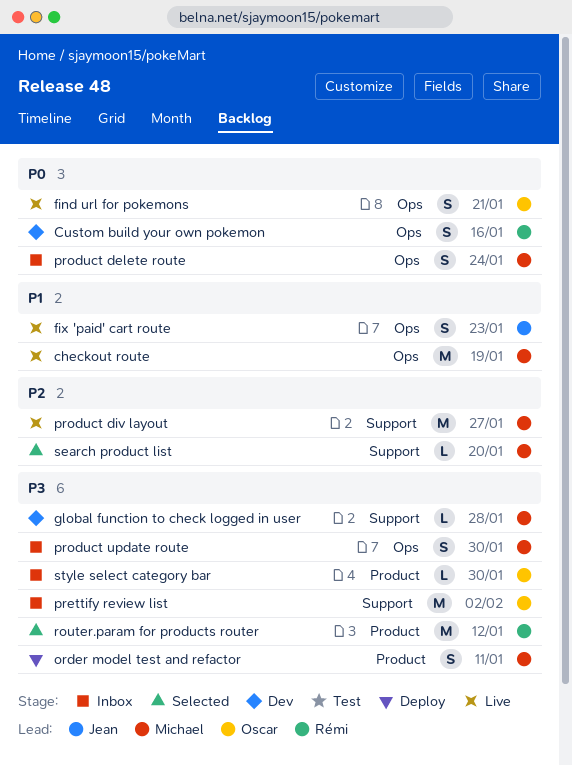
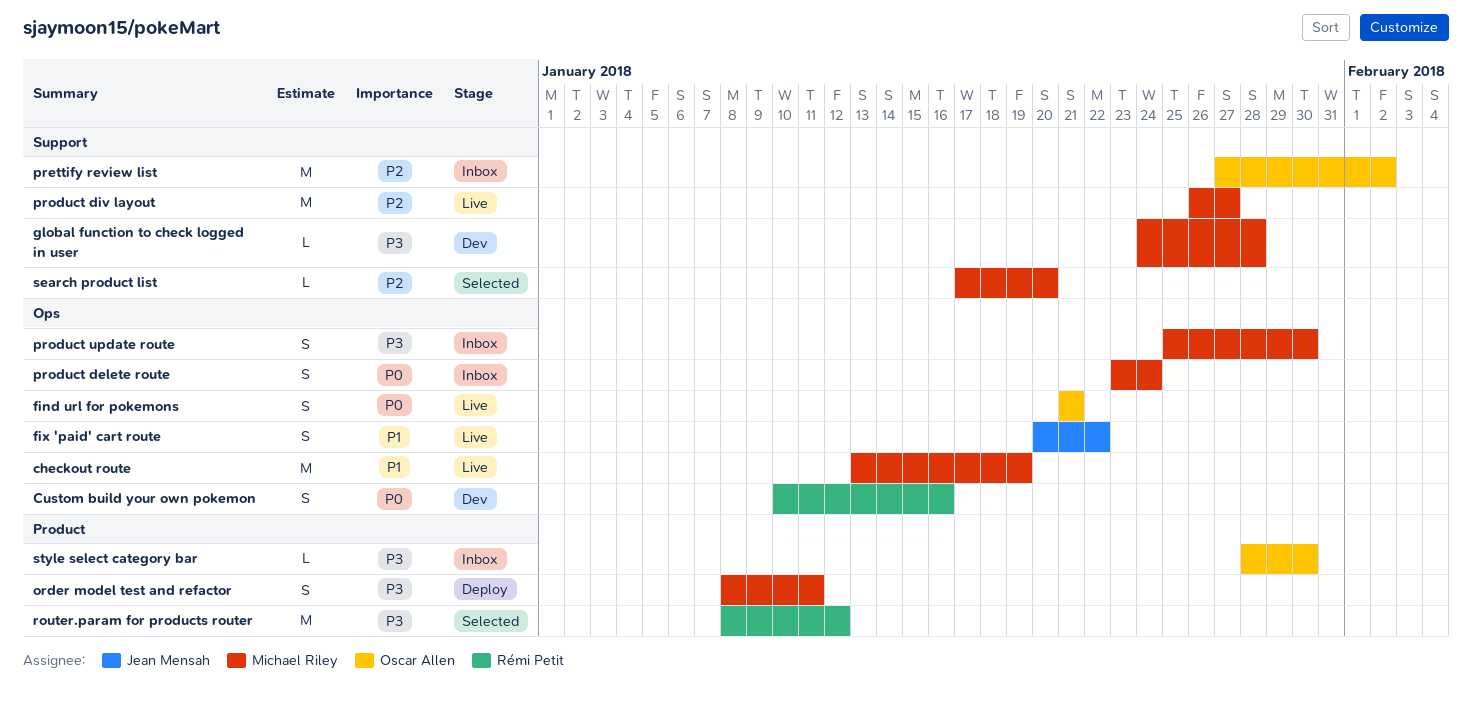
fix 'paid' cart route, due: Jan 23 -> Jan 22
prettify review list, priority: P3 -> P2

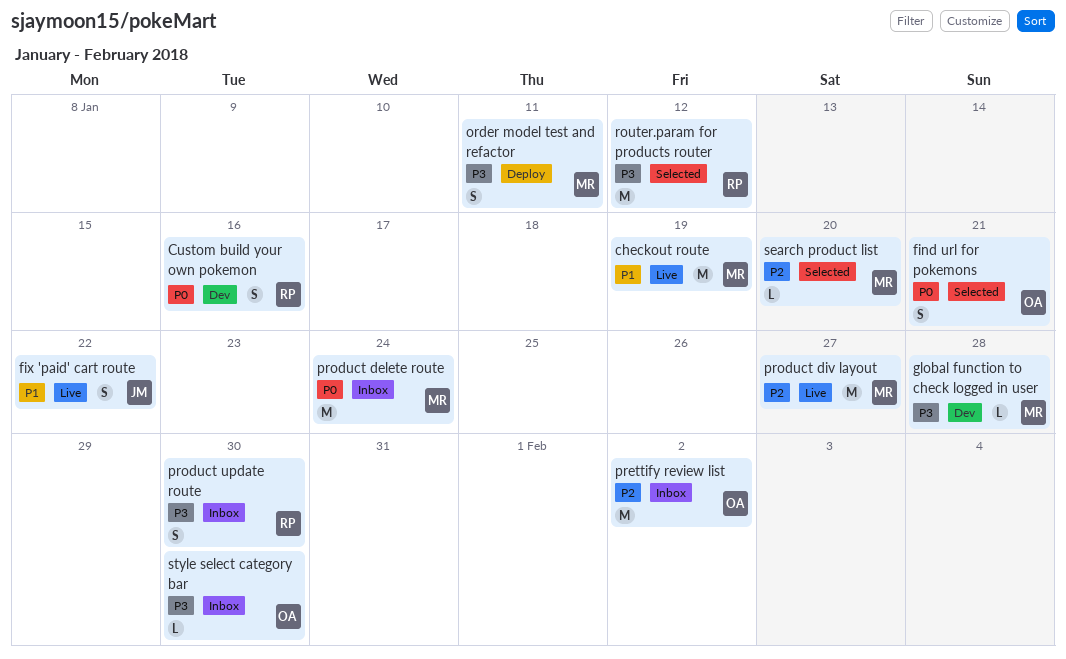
find url for pokemons, status: Live -> Selected
product delete route, estimate: S -> M
product update route, owner: Michael Riley -> Rémi Petit

